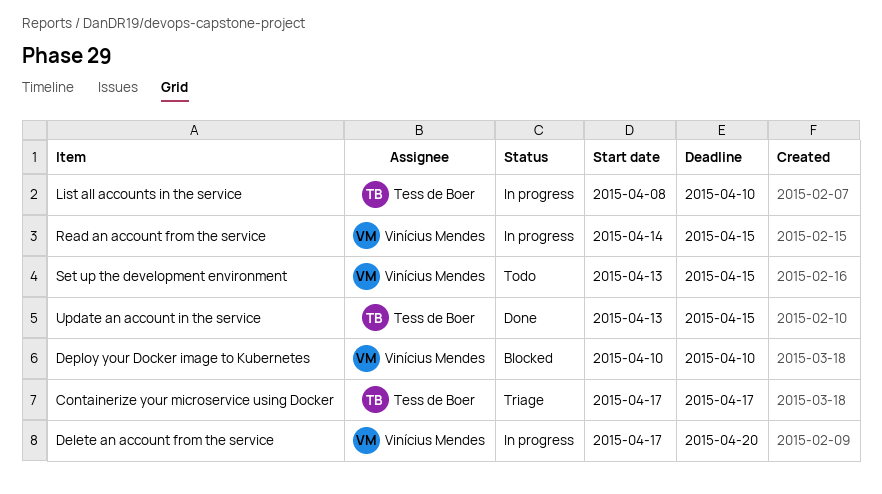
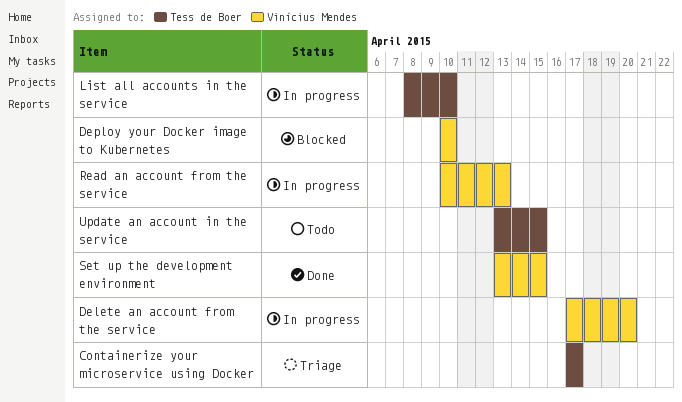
Read an account from the service, start: Apr 14 -> Apr 10
Read an account from the service, due: Apr 15 -> Apr 13
Set up the development environment, status: Todo -> Done
Update an account in the service, status: Done -> Todo

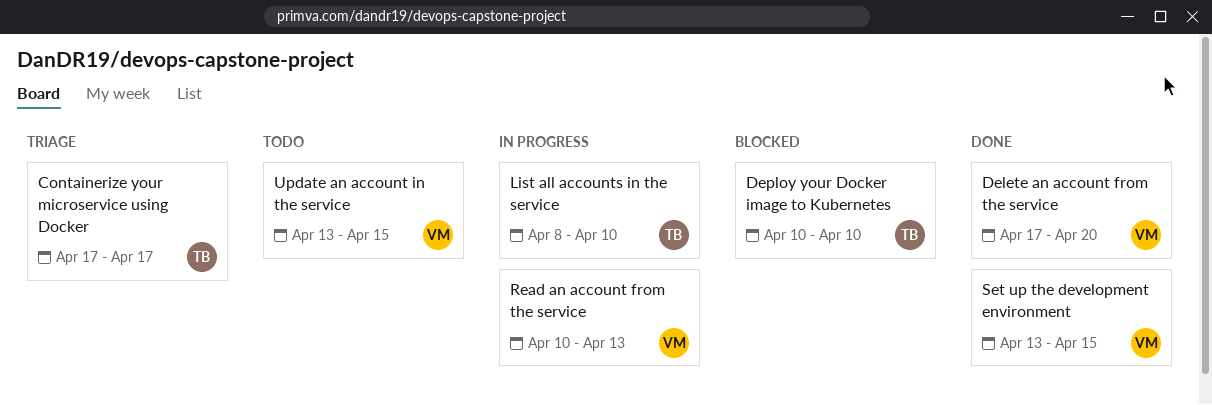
Delete an account from the service, status: In progress -> Done
Deploy your Docker image to Kubernetes, owner: Vinícius Mendes -> Tess de Boer
Update an account in the service, owner: Tess de Boer -> Vinícius Mendes

